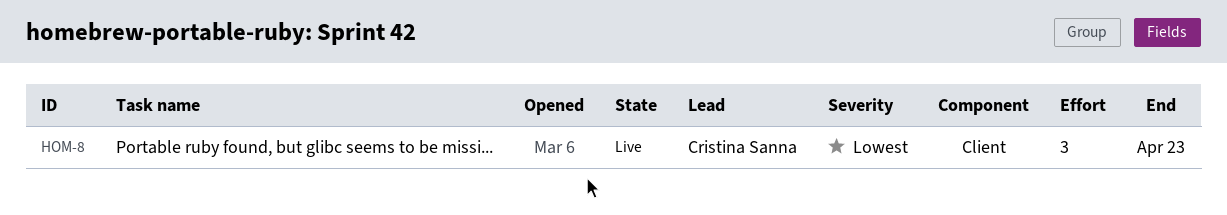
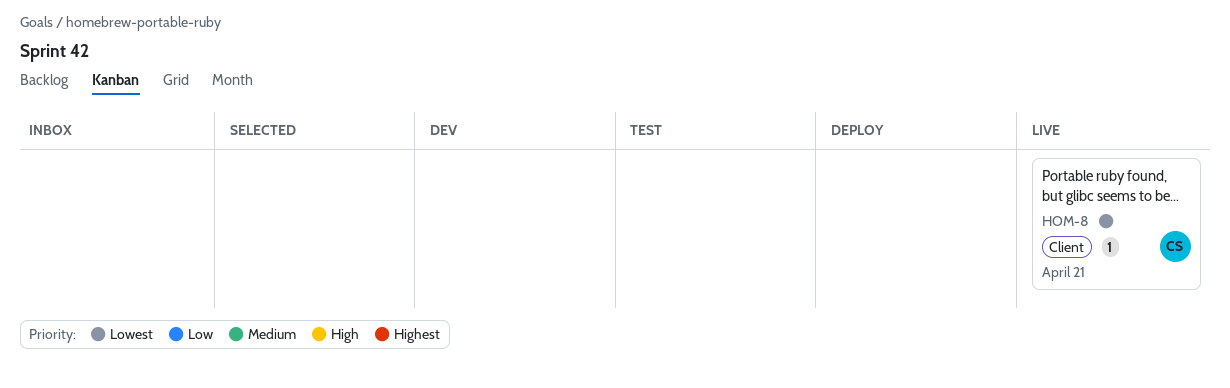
HOM-8, estimate: 3 -> 1
HOM-8, due: Apr 23 -> Apr 21

